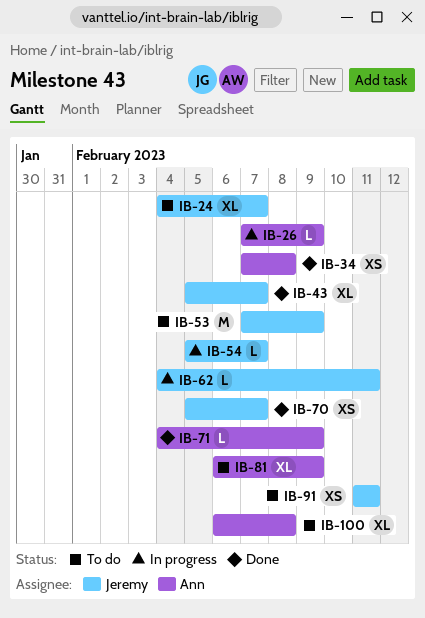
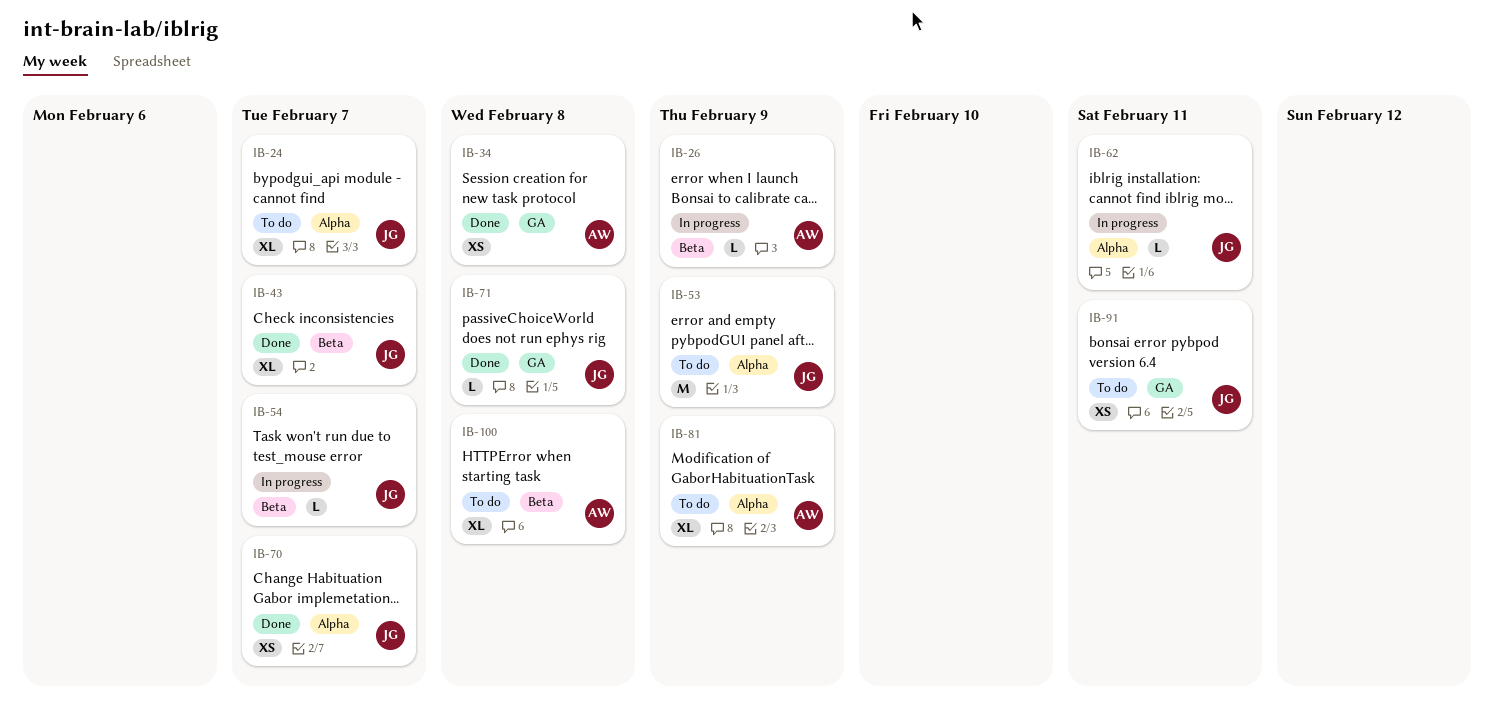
IB-71, owner: Ann -> Jeremy
IB-71, due: Feb 9 -> Feb 8

